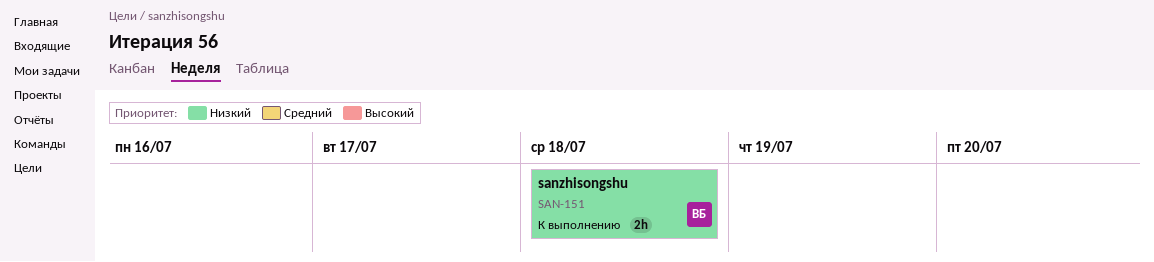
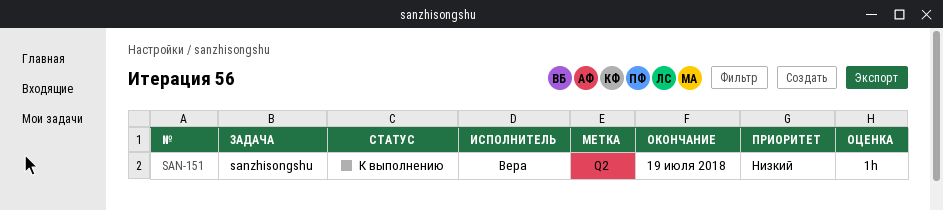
SAN-151, estimate: 2h -> 1h
SAN-151, due: Jul 18 -> Jul 19

